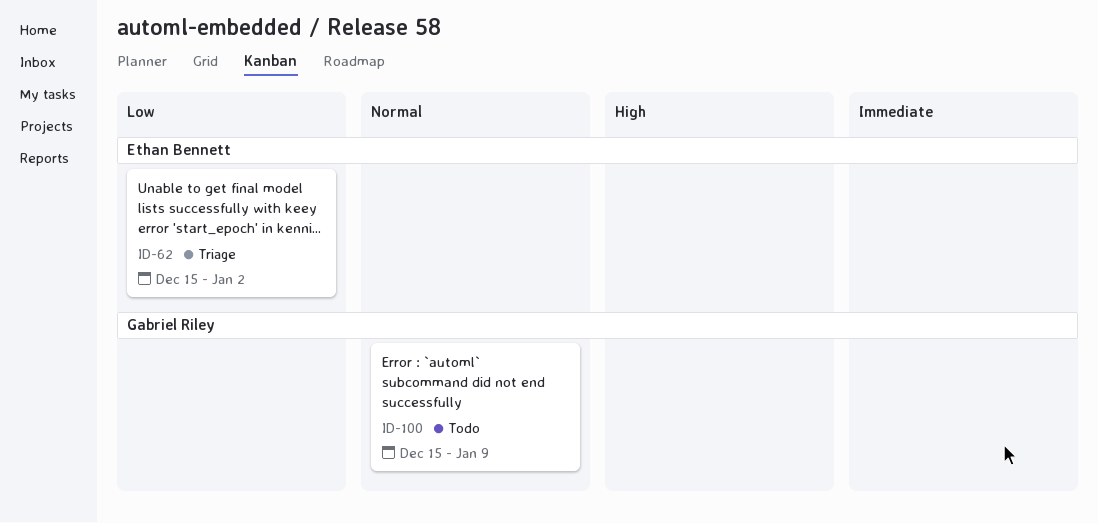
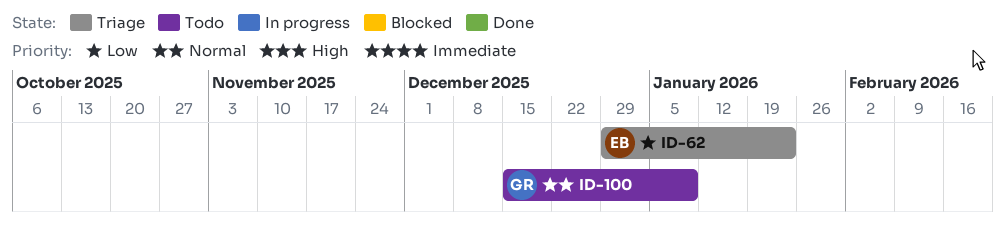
ID-62, start: Dec 15 -> Dec 29
ID-62, due: Jan 2 -> Jan 23

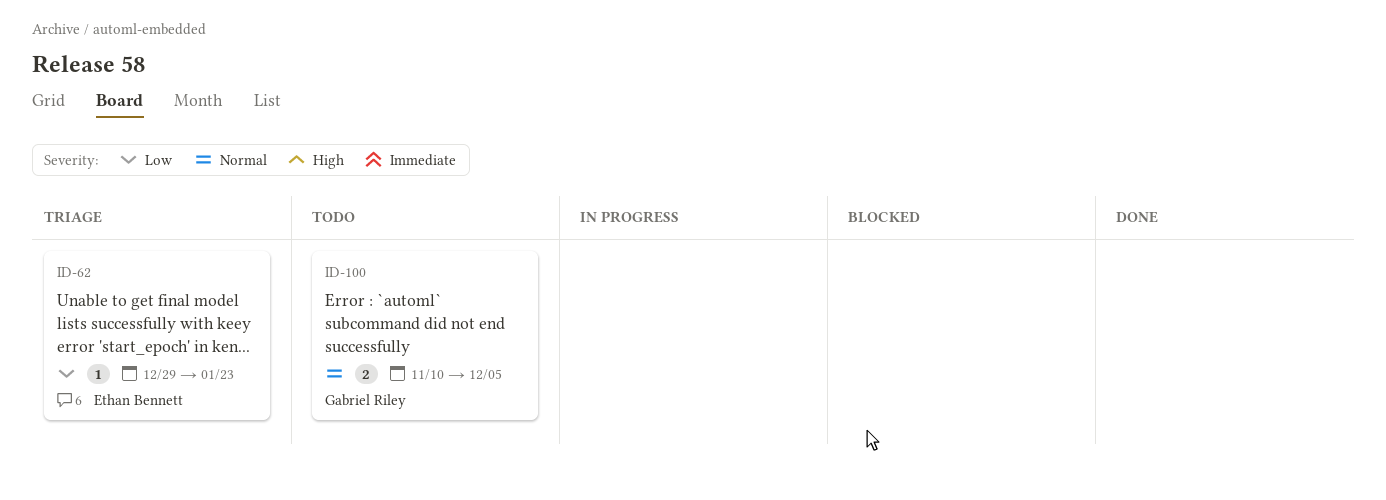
ID-100, start: Dec 15 -> Nov 10
ID-100, due: Jan 9 -> Dec 5

